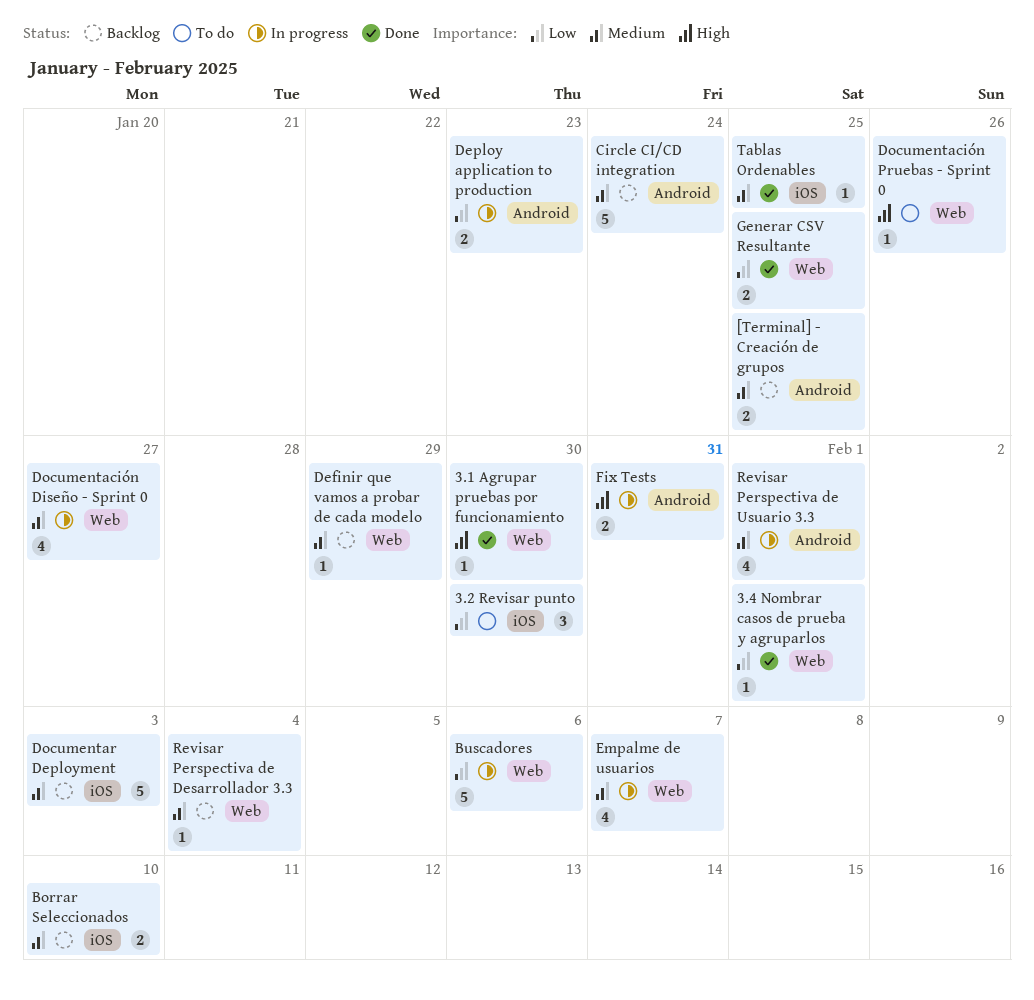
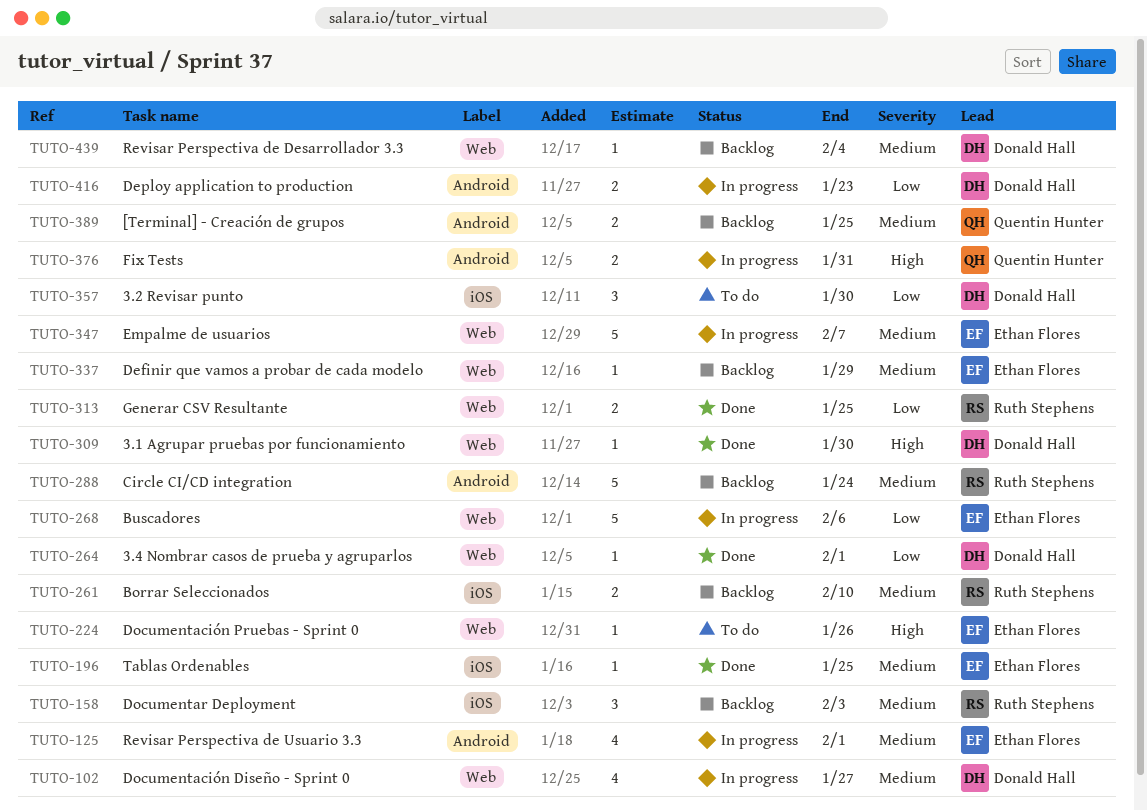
Documentar Deployment, estimate: 5 -> 3
Empalme de usuarios, estimate: 4 -> 5

